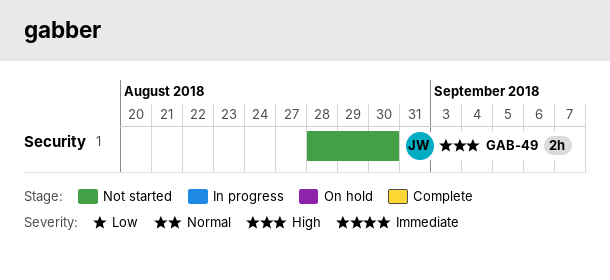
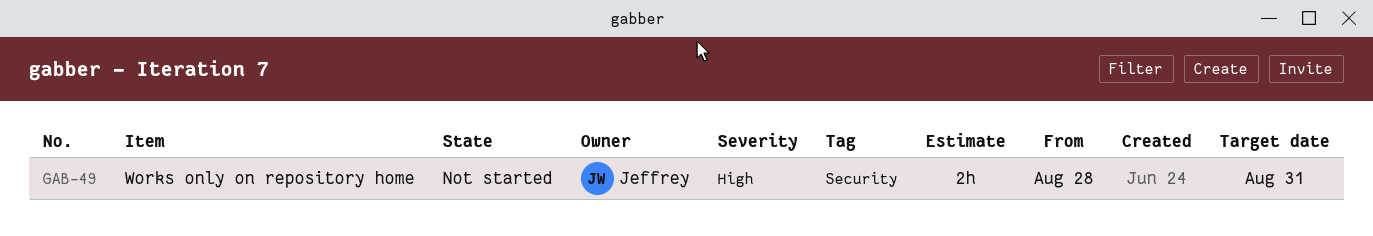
GAB-49, due: Aug 30 -> Aug 31

